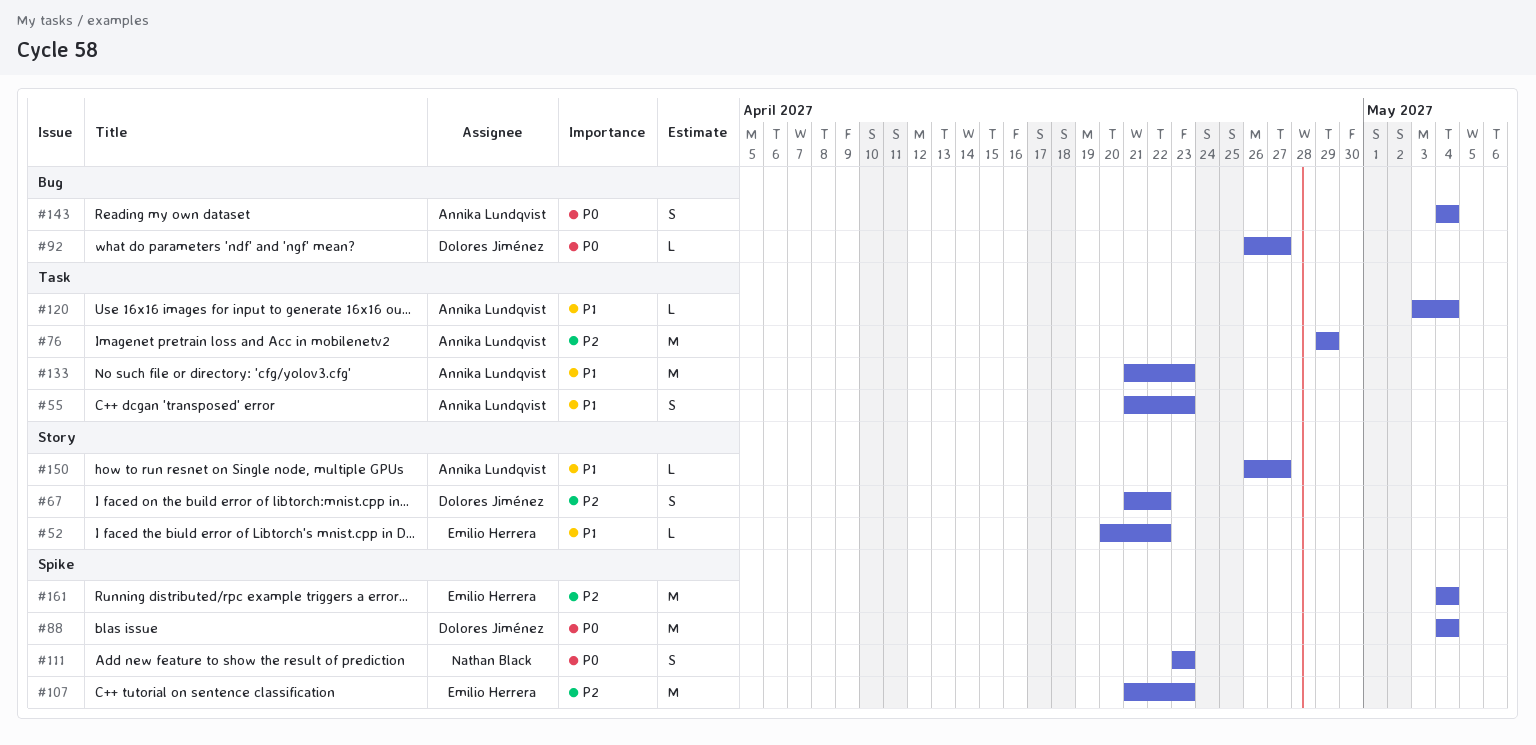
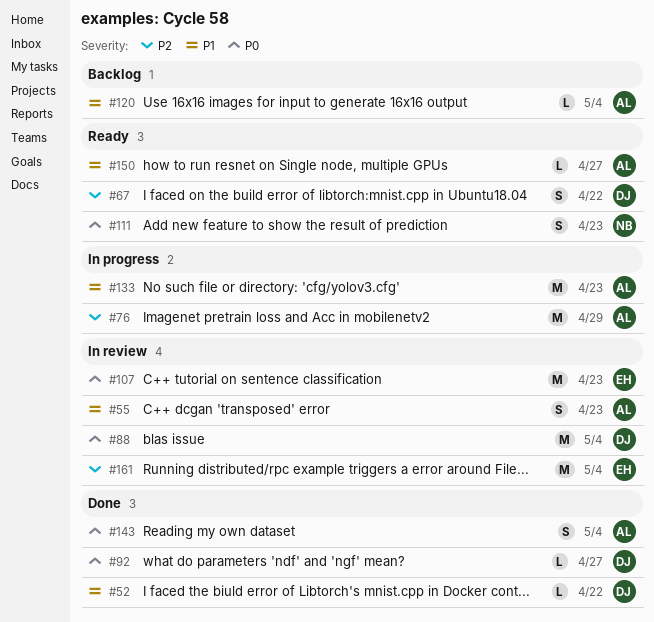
#52, owner: Emilio Herrera -> Dolores Jiménez
#107, priority: P2 -> P0

